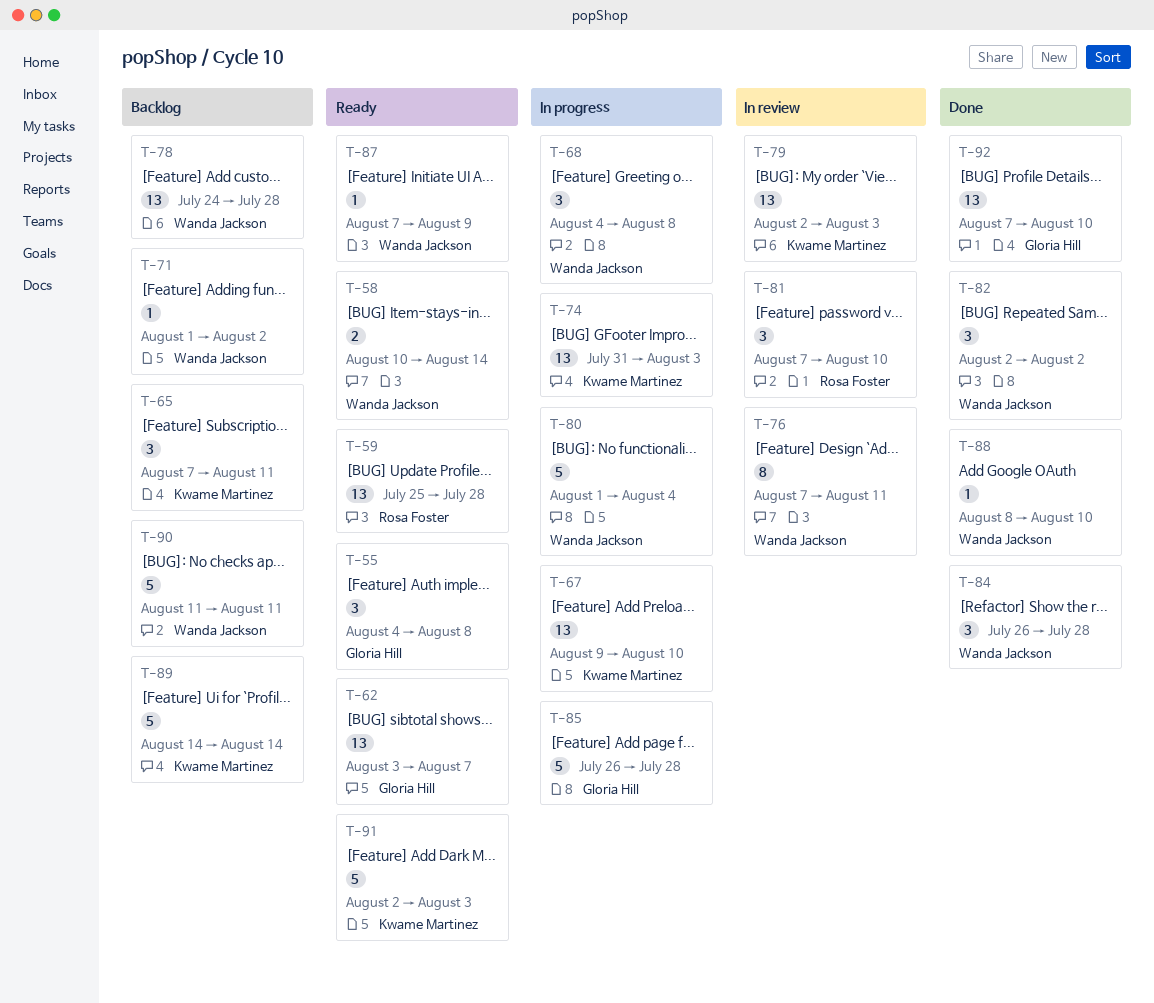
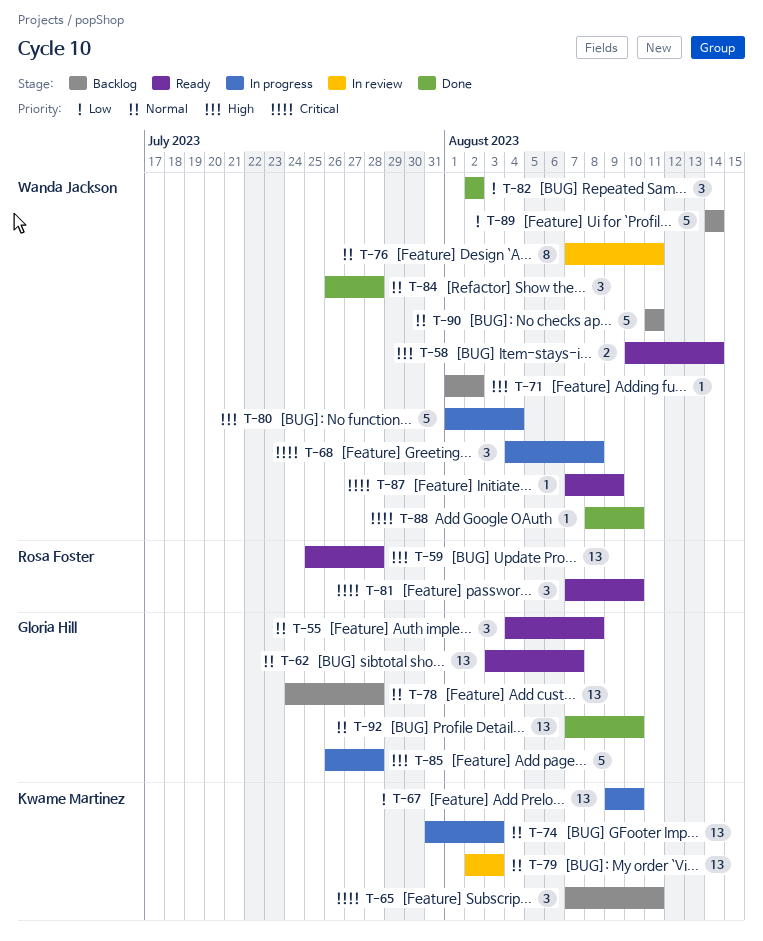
T-78, owner: Wanda Jackson -> Gloria Hill
T-81, status: In review -> Ready
T-89, owner: Kwame Martinez -> Wanda Jackson
T-91: present -> none

